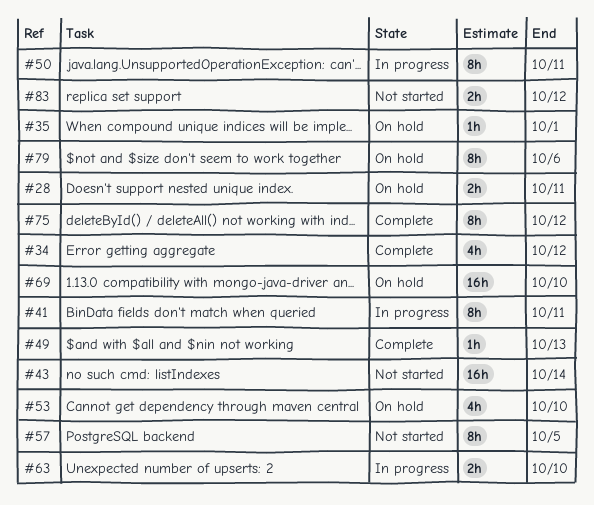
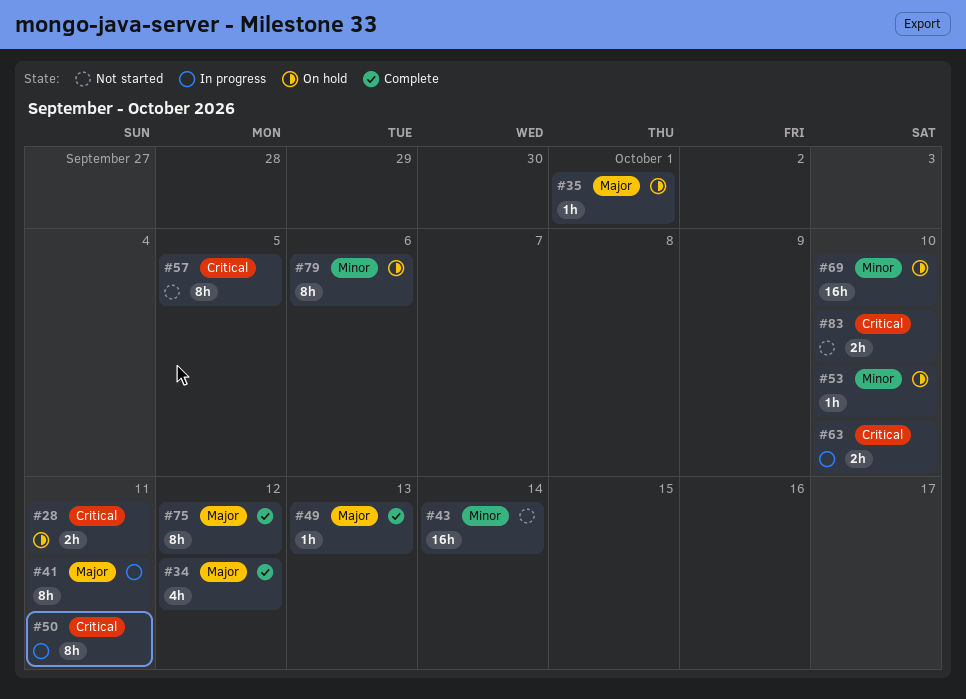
#53, estimate: 4h -> 1h
#83, due: Oct 12 -> Oct 10

